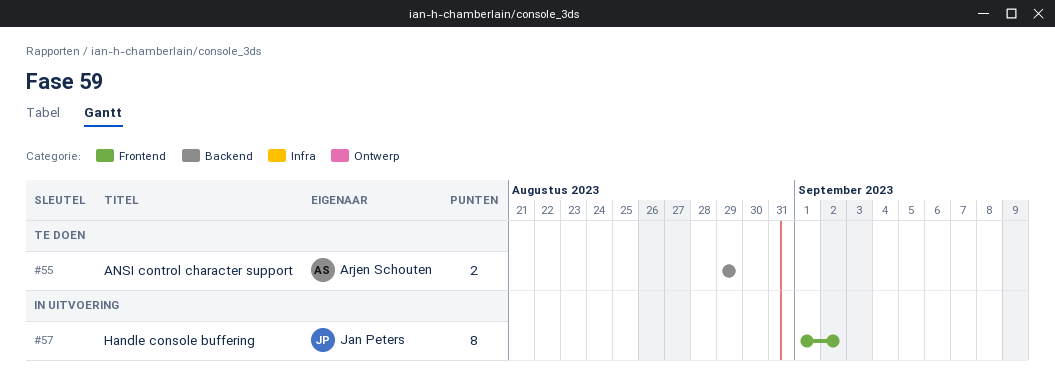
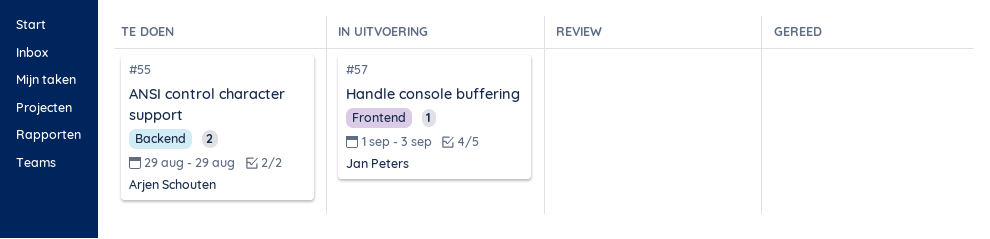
#57, estimate: 8 -> 1
#57, due: Sep 2 -> Sep 3

